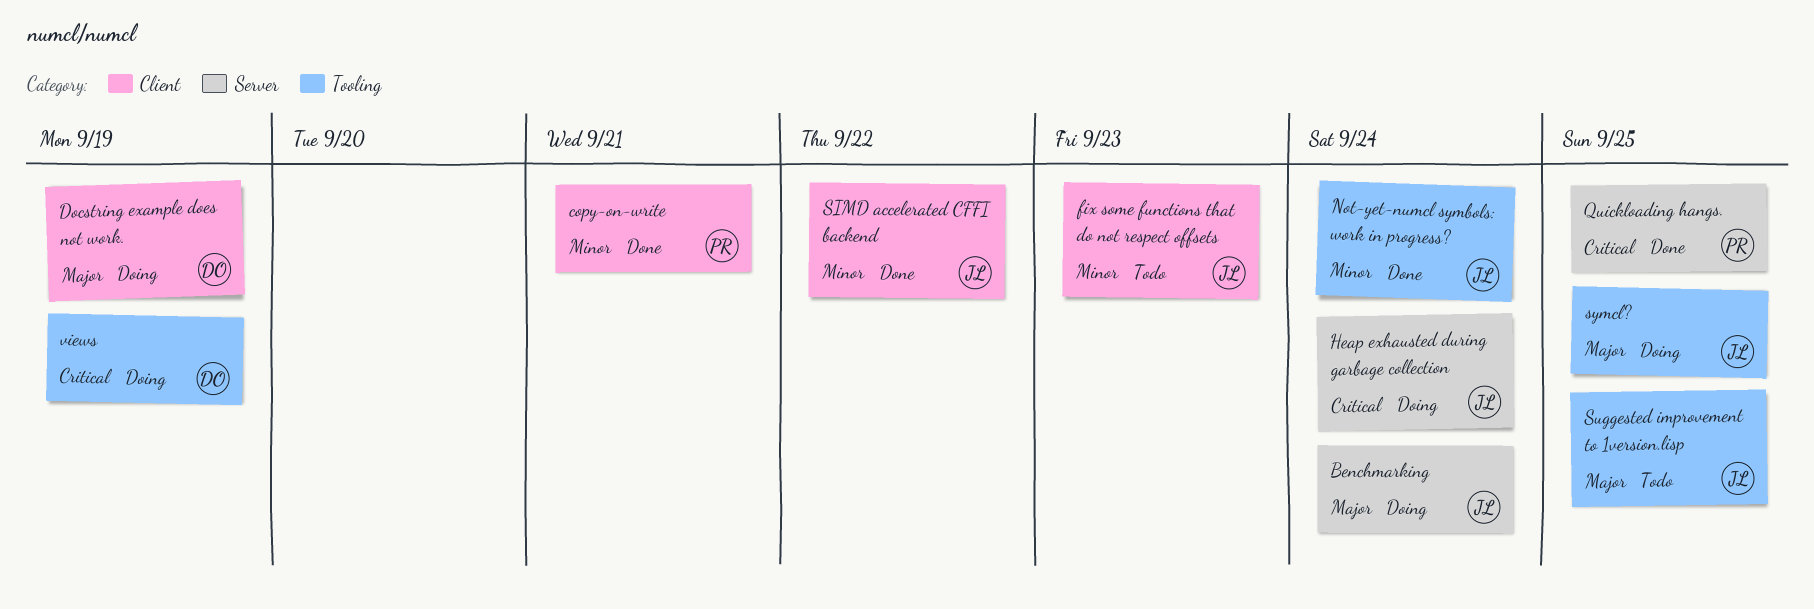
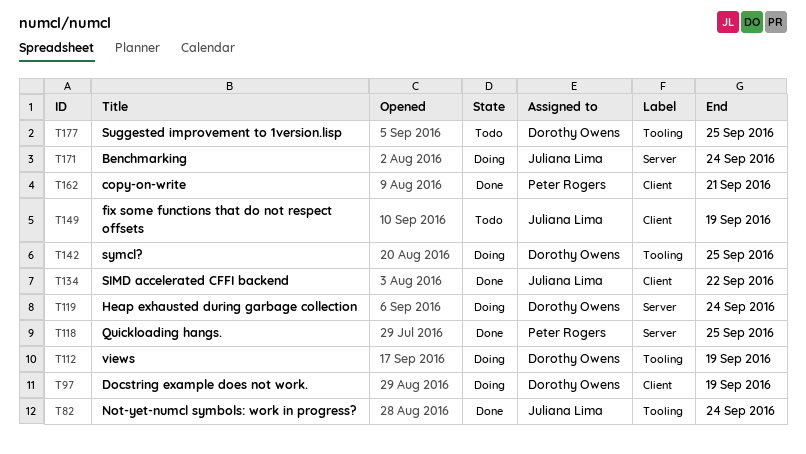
fix some functions that do not respect offsets, due: Sep 23 -> Sep 19
Heap exhausted during garbage collection, owner: Juliana Lima -> Dorothy Owens
Suggested improvement to 1version.lisp, owner: Juliana Lima -> Dorothy Owens
symcl?, owner: Juliana Lima -> Dorothy Owens

